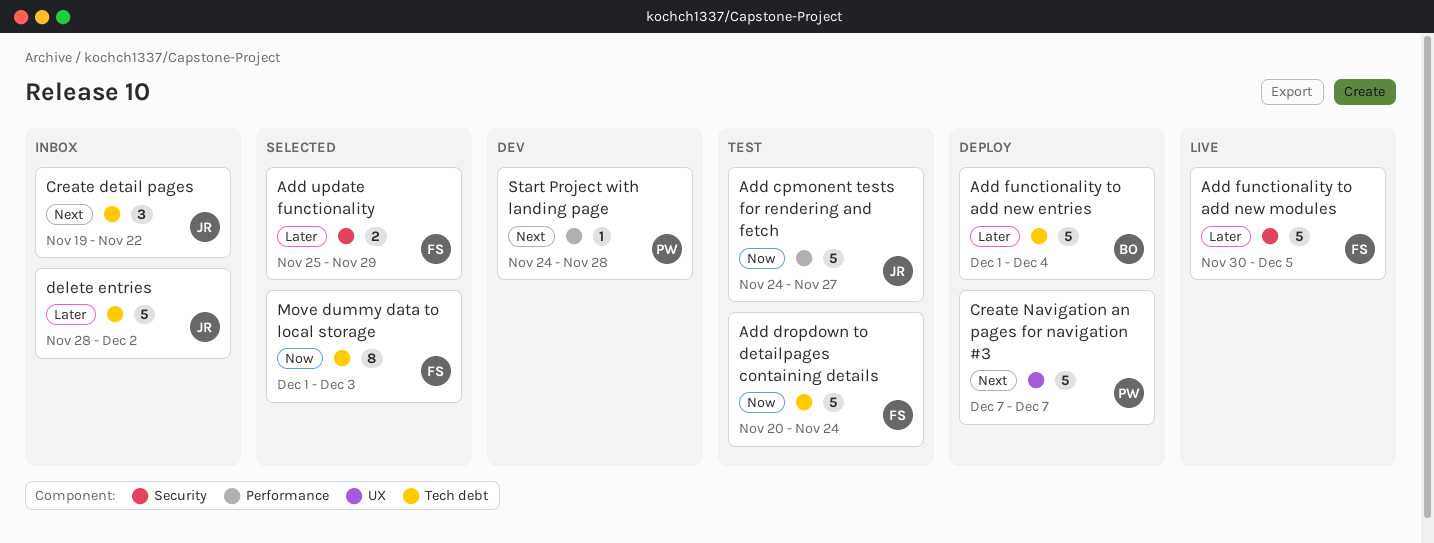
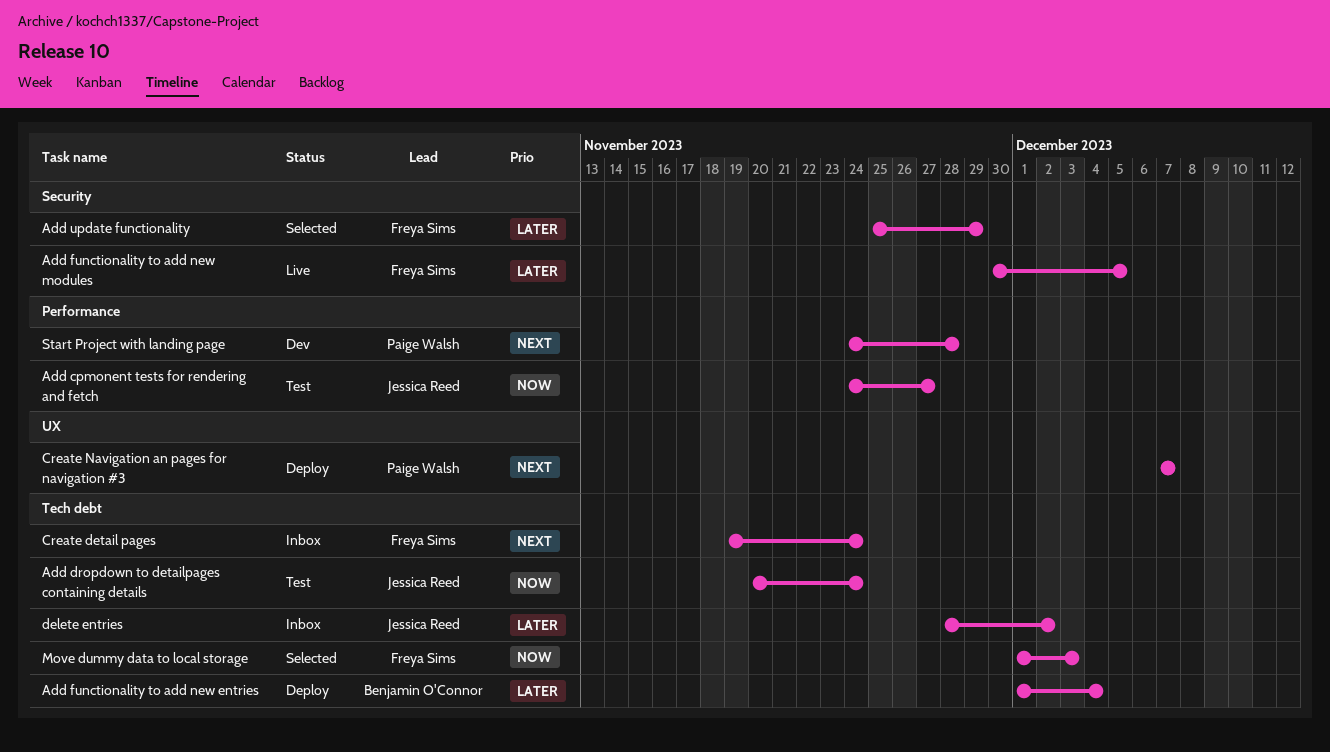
Add dropdown to detailpages containing details, owner: Freya Sims -> Jessica Reed
Create detail pages, owner: Jessica Reed -> Freya Sims
Create detail pages, due: Nov 22 -> Nov 24

